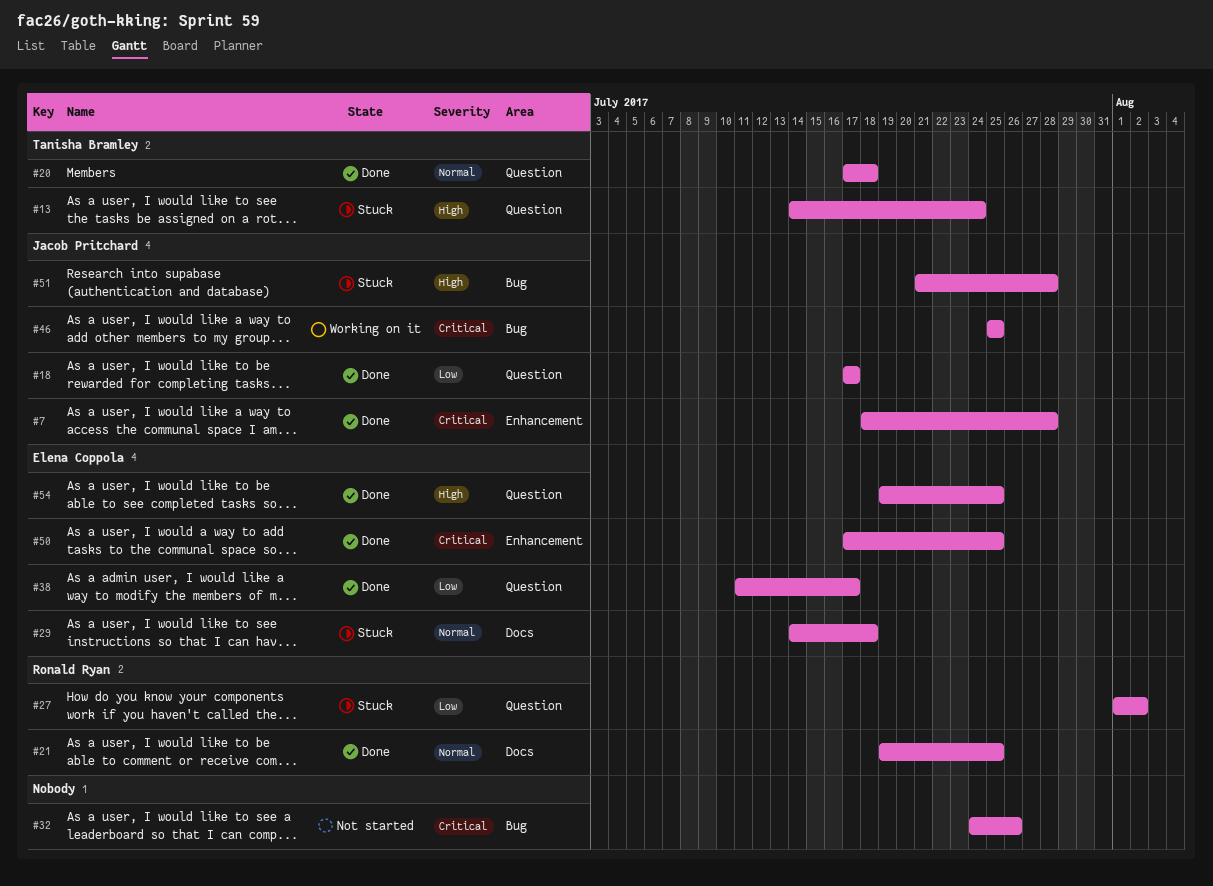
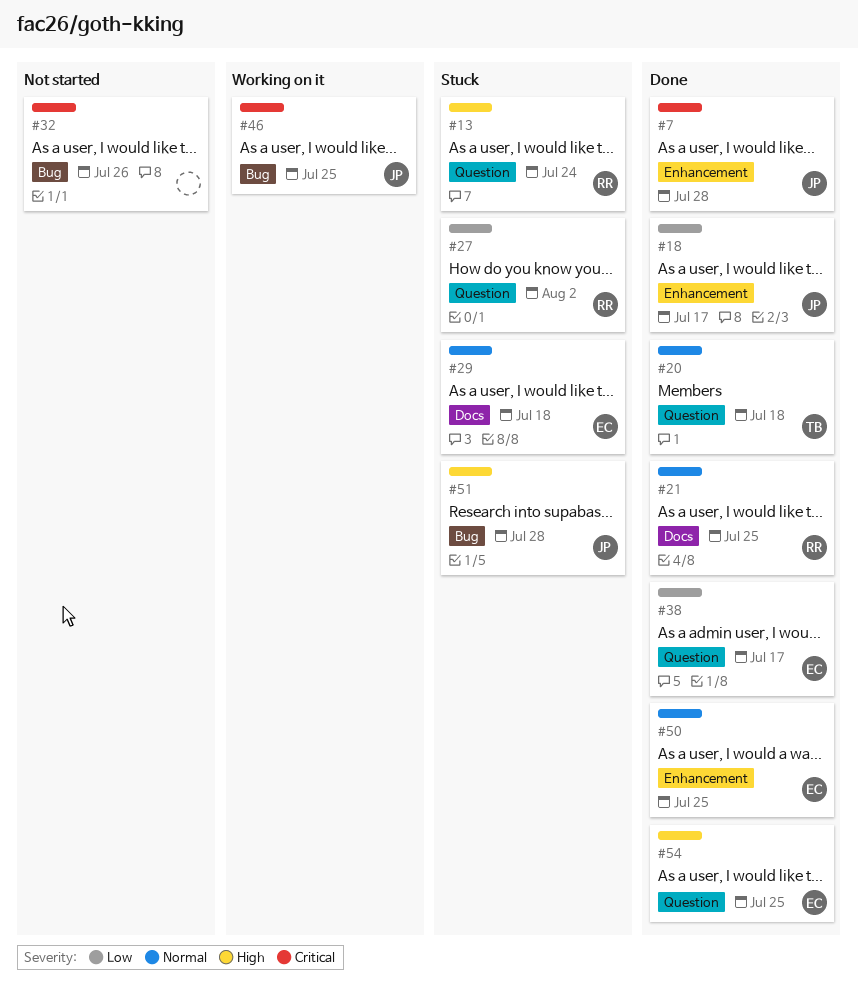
#13, owner: Tanisha Bramley -> Ronald Ryan
#18, label: Question -> Enhancement
#50, priority: Critical -> Normal

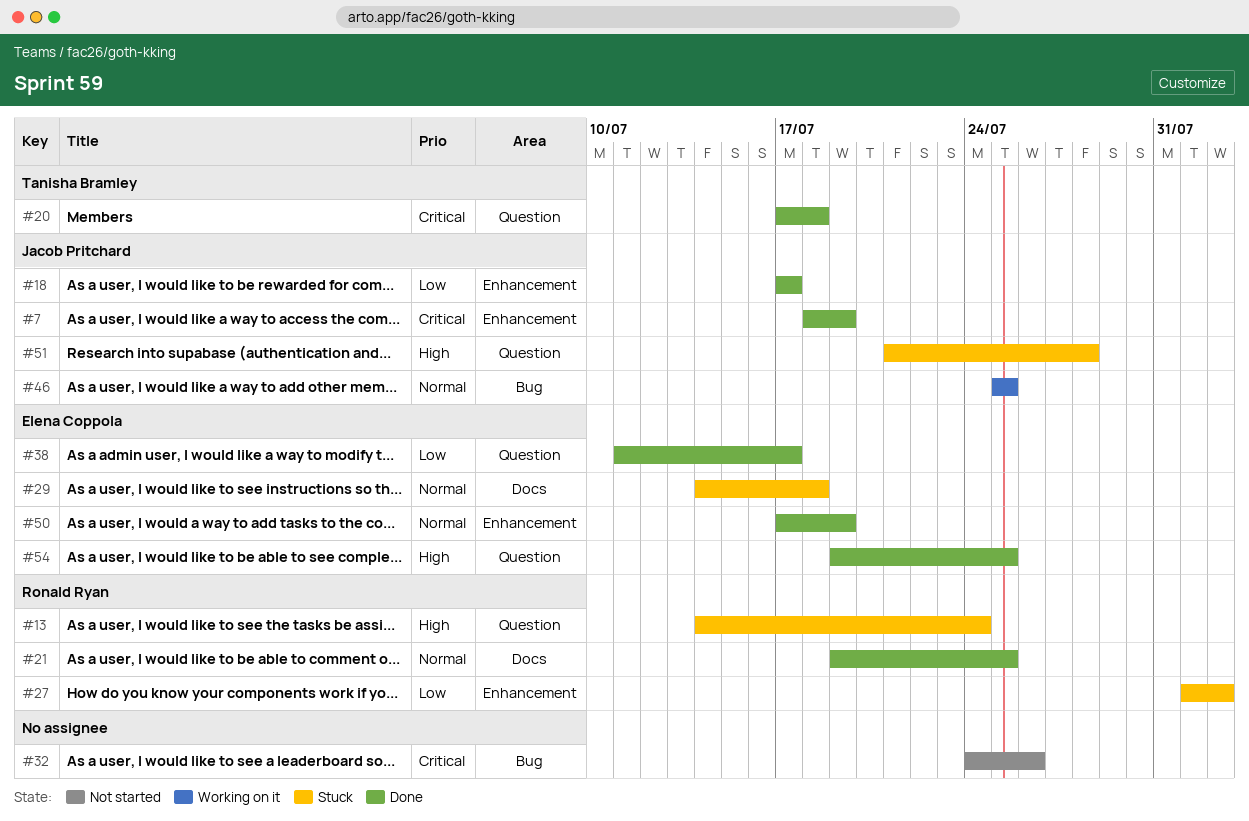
#7, due: Jul 28 -> Jul 19
#20, priority: Normal -> Critical
#27, label: Question -> Enhancement
#46, priority: Critical -> Normal
#50, due: Jul 25 -> Jul 19
#51, label: Bug -> Question

